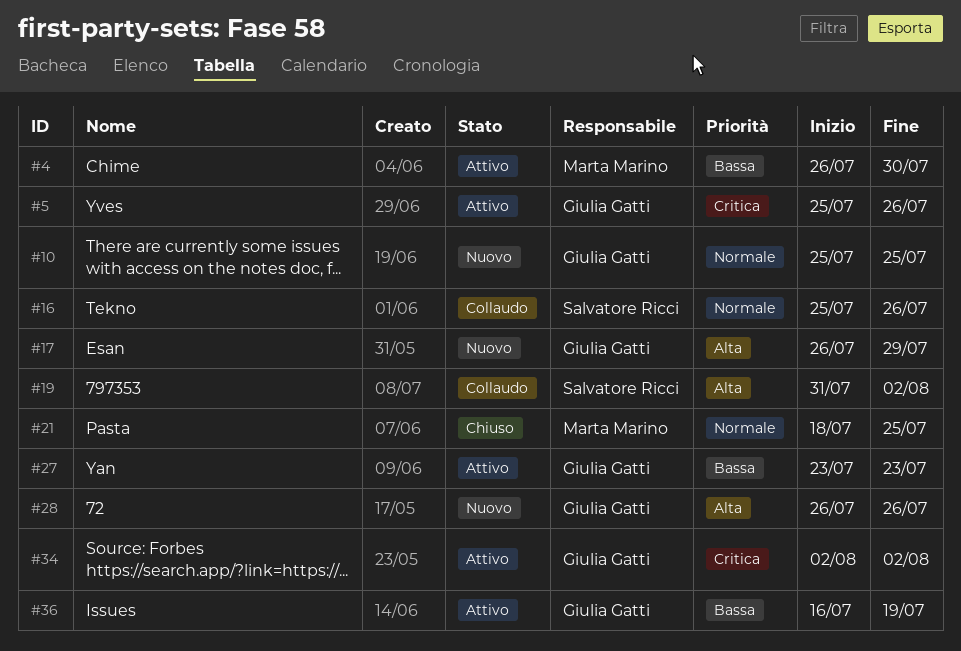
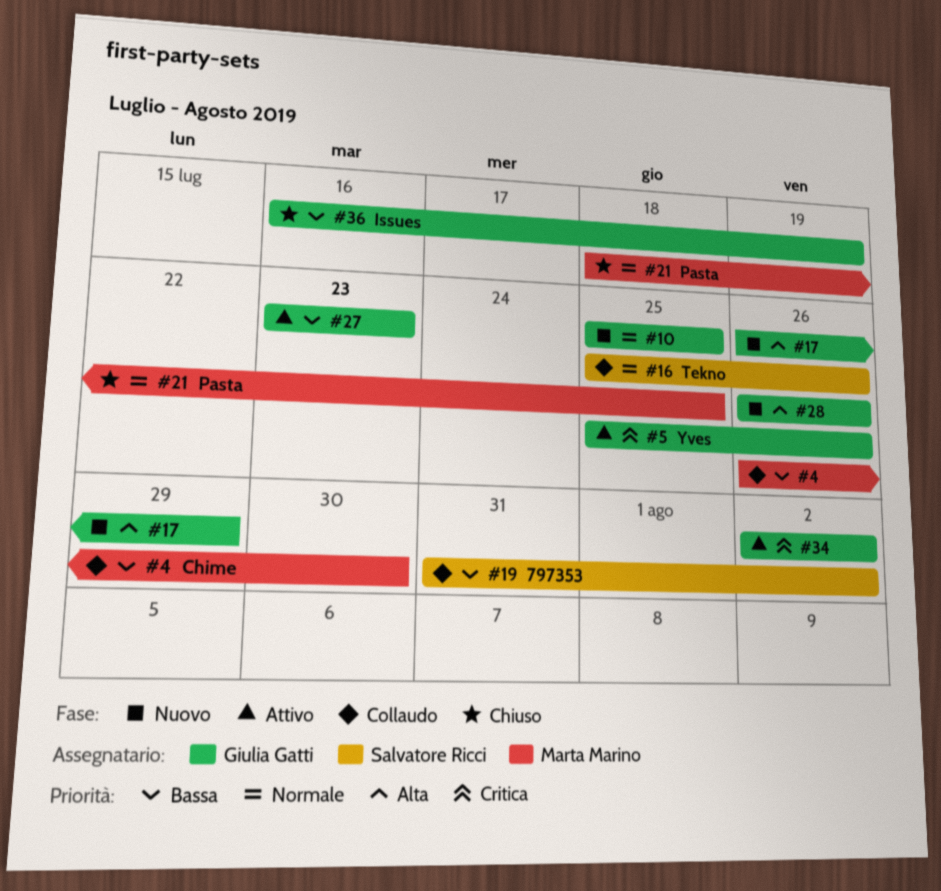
#4, status: Attivo -> Collaudo
#19, priority: Alta -> Bassa
#36, status: Attivo -> Chiuso

